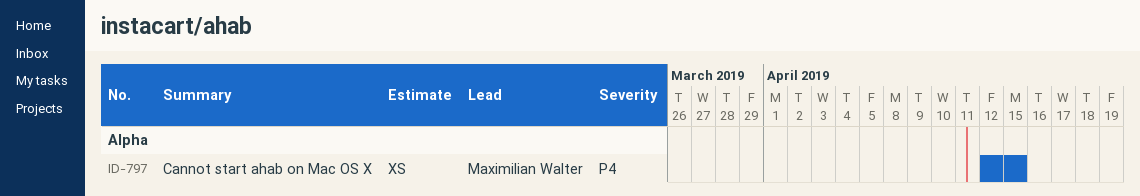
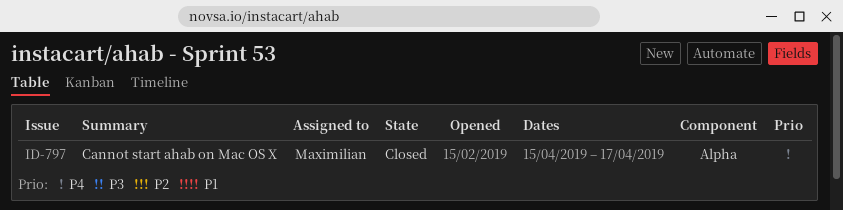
ID-797, start: Apr 12 -> Apr 15
ID-797, due: Apr 15 -> Apr 17

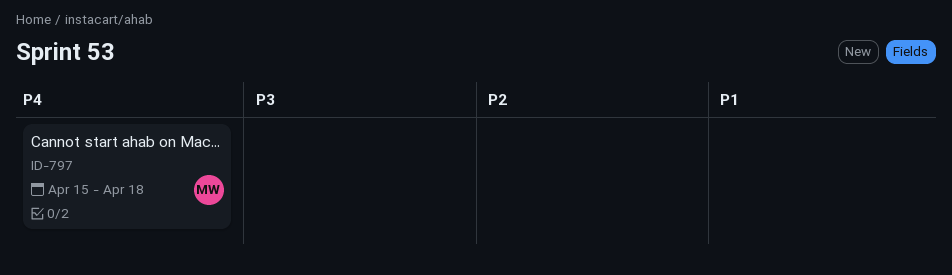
ID-797, due: Apr 17 -> Apr 18

